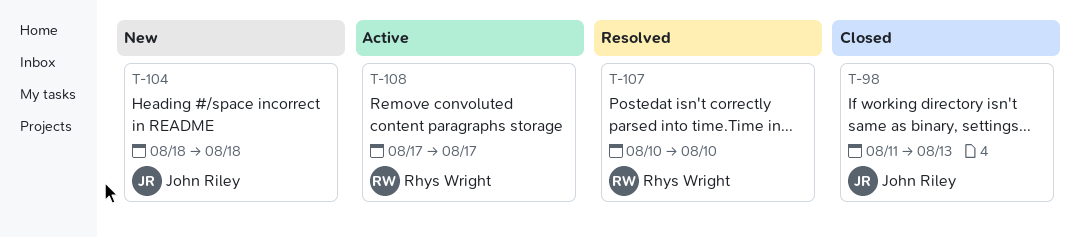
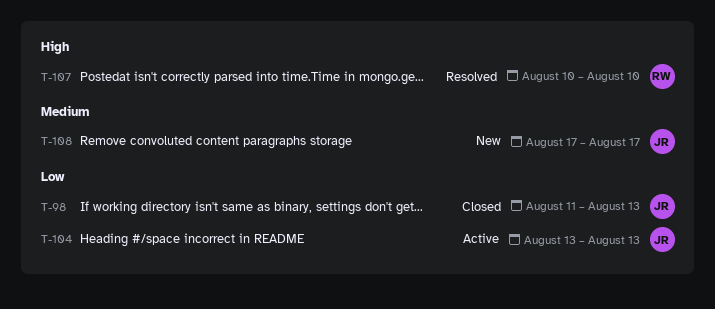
T-104, status: New -> Active
T-104, start: Aug 18 -> Aug 13
T-104, due: Aug 18 -> Aug 13
T-108, status: Active -> New
T-108, owner: Rhys Wright -> John Riley

